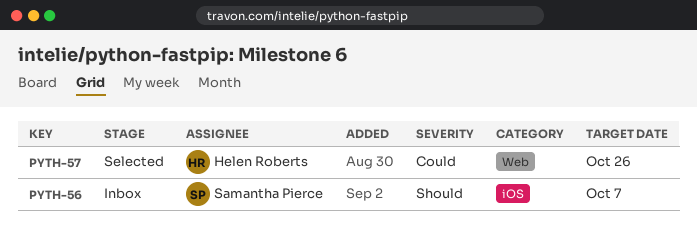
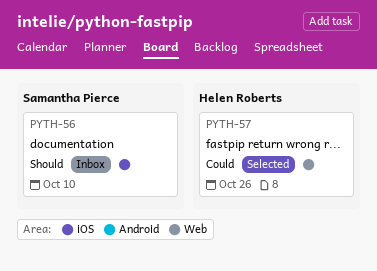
PYTH-56, due: Oct 7 -> Oct 10

